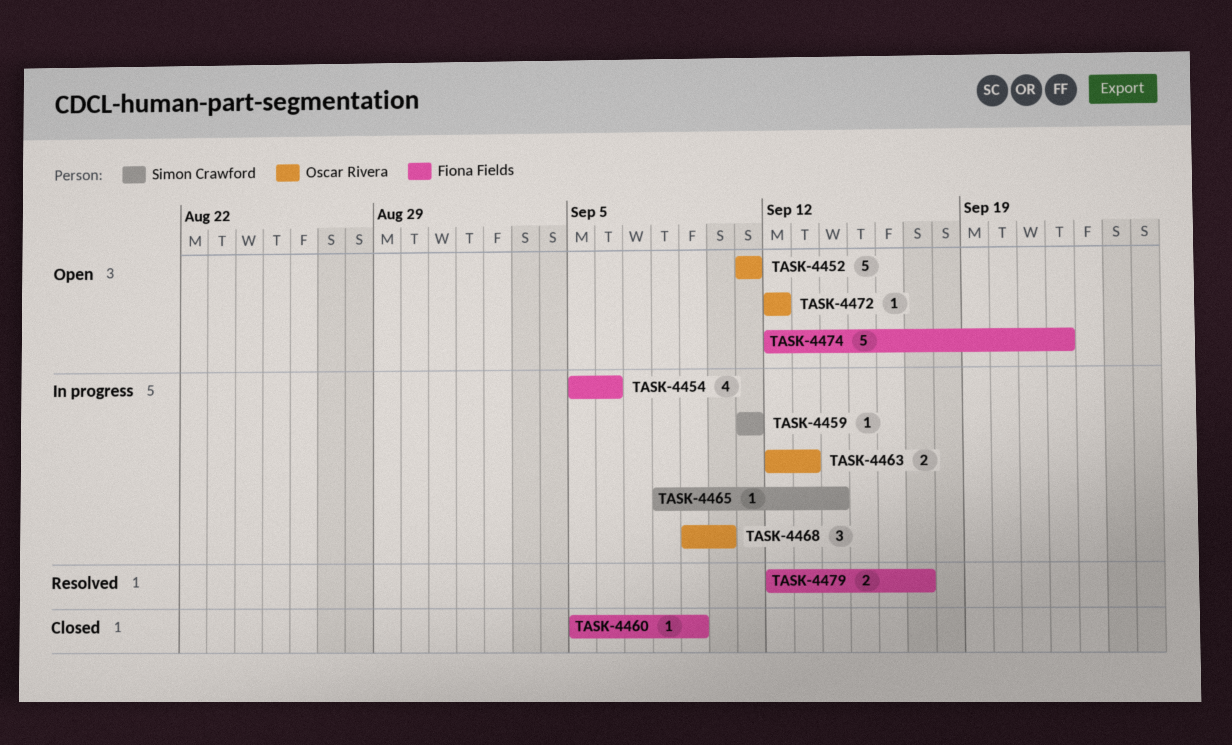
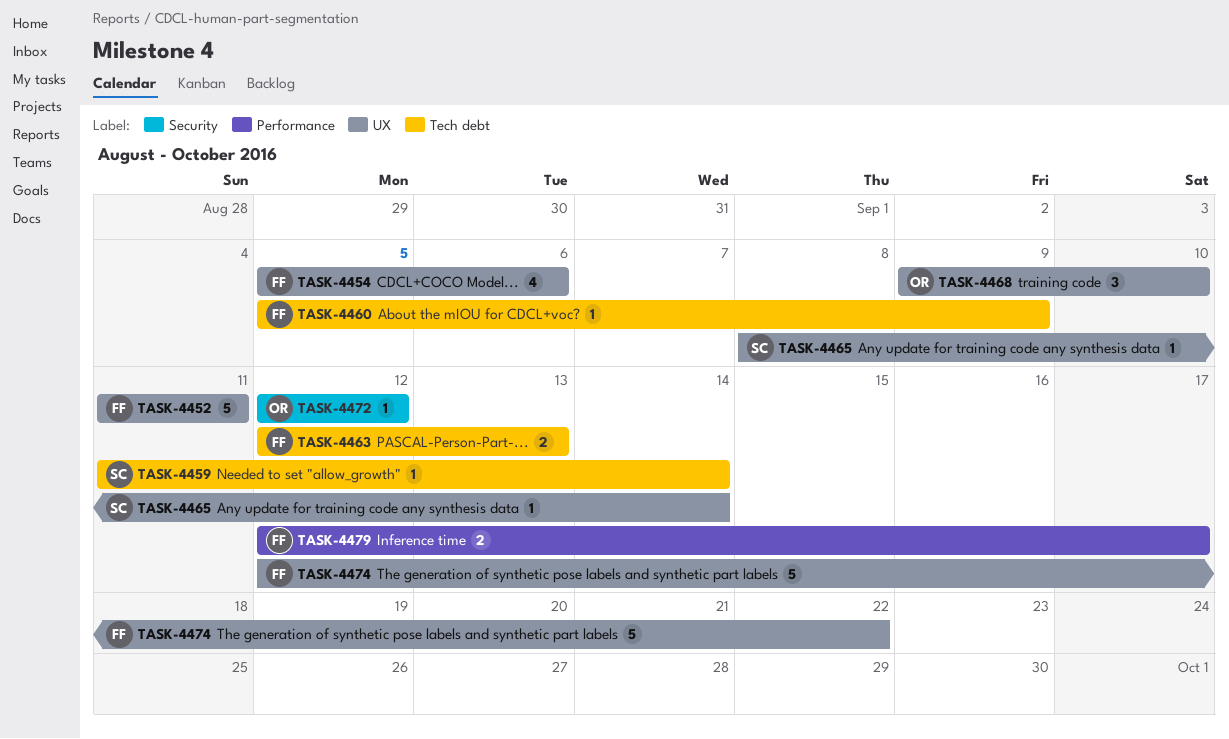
TASK-4452, owner: Oscar Rivera -> Fiona Fields
TASK-4459, due: Sep 11 -> Sep 14
TASK-4463, owner: Oscar Rivera -> Fiona Fields

